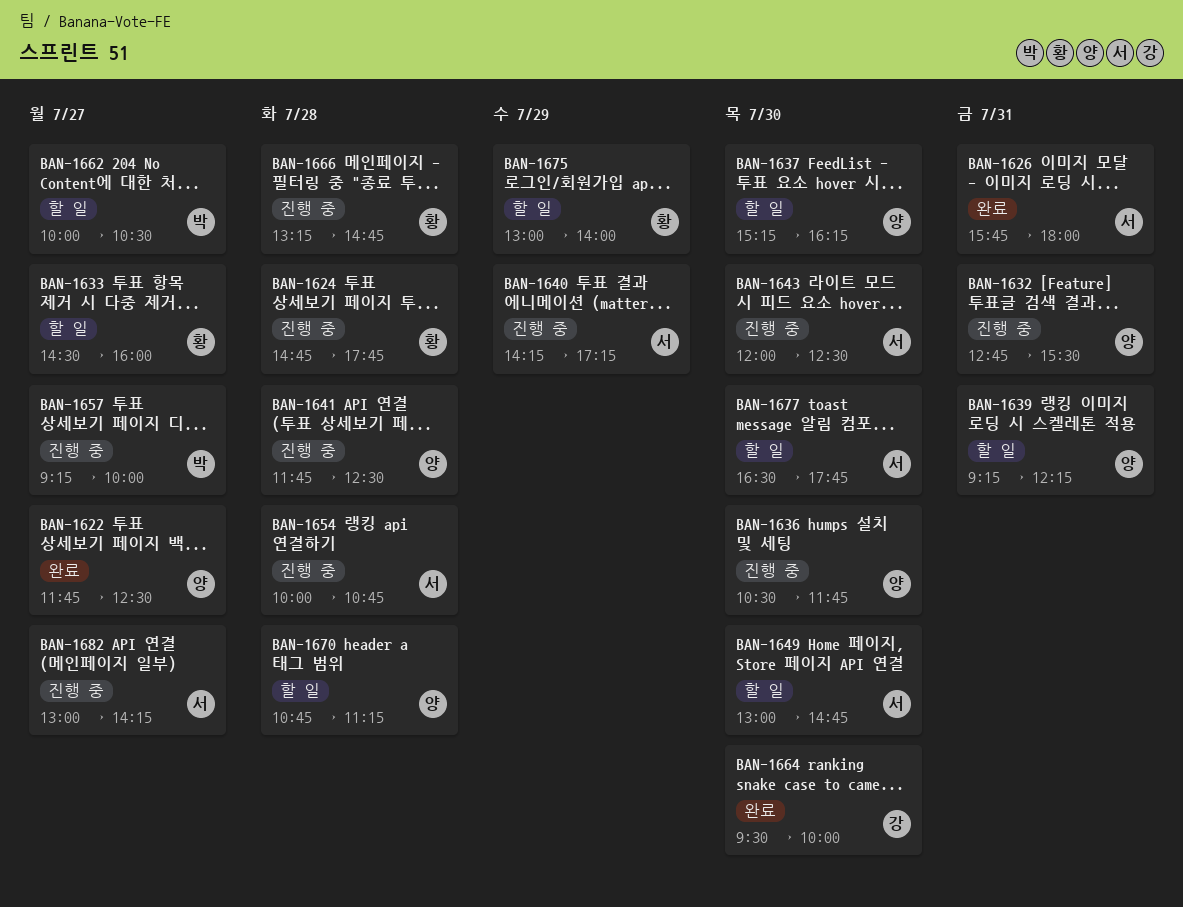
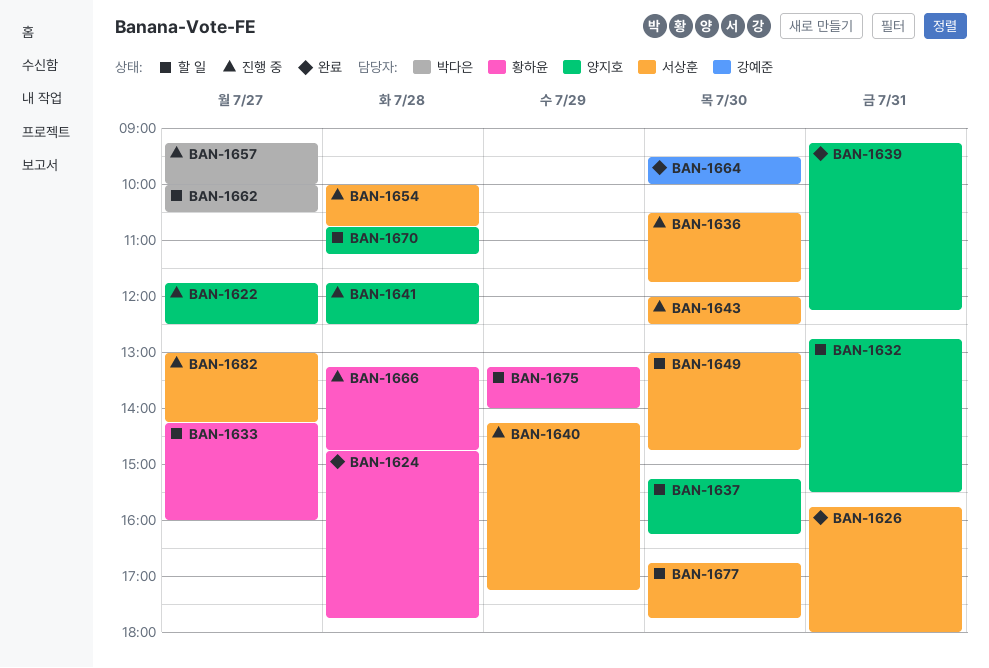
BAN-1622, status: 완료 -> 진행 중
BAN-1624, status: 진행 중 -> 완료
BAN-1632, status: 진행 중 -> 할 일
BAN-1633, begins: 14:30 -> 14:15
BAN-1636, owner: 양지호 -> 서상훈
BAN-1639, status: 할 일 -> 완료
BAN-1675, begins: 13:00 -> 13:15
BAN-1677, begins: 16:30 -> 16:45

